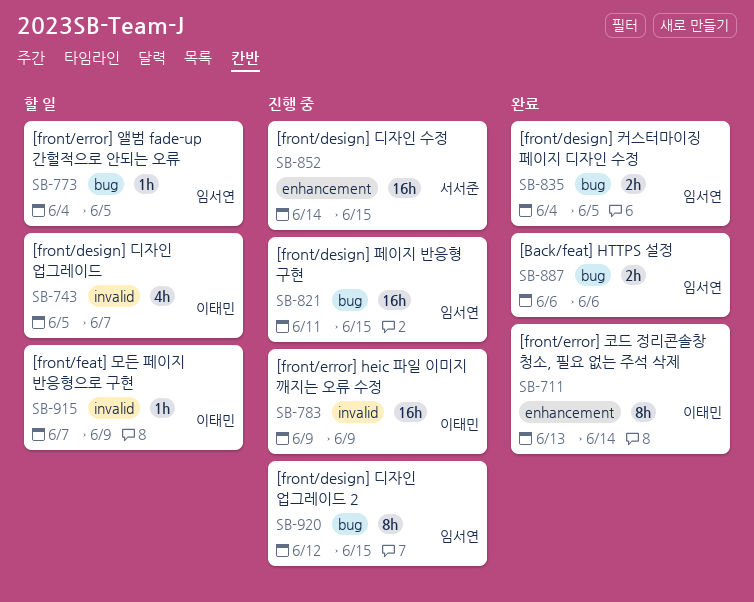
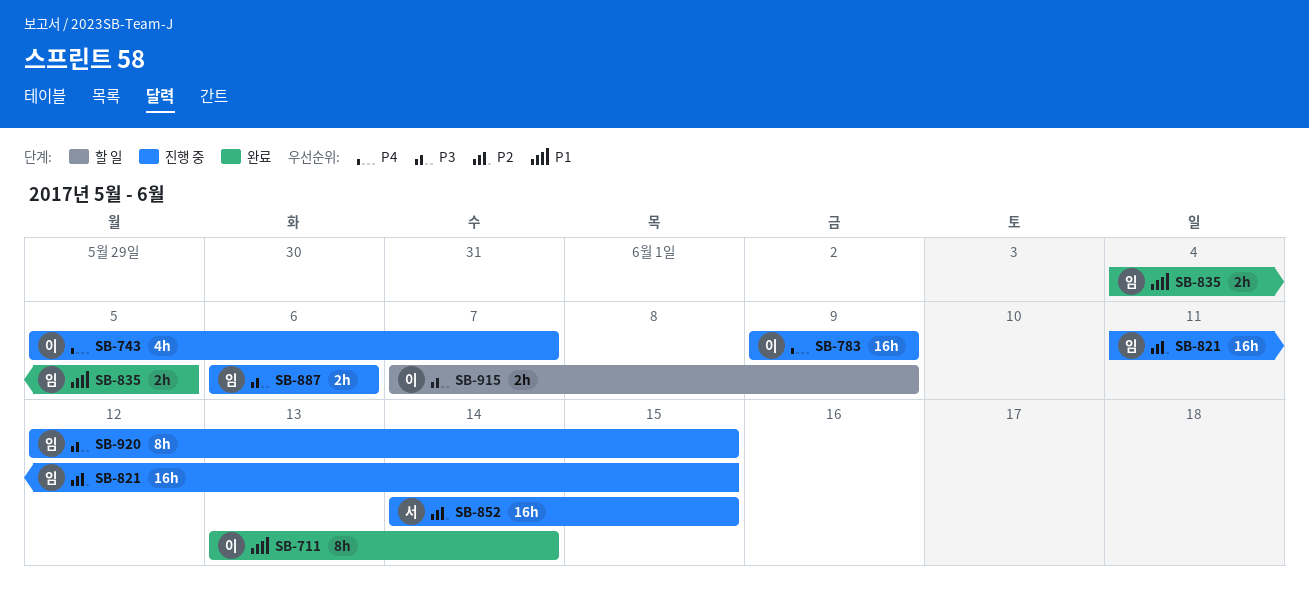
SB-743, status: 할 일 -> 진행 중
SB-773: present -> none
SB-887, status: 완료 -> 진행 중
SB-915, estimate: 1h -> 2h

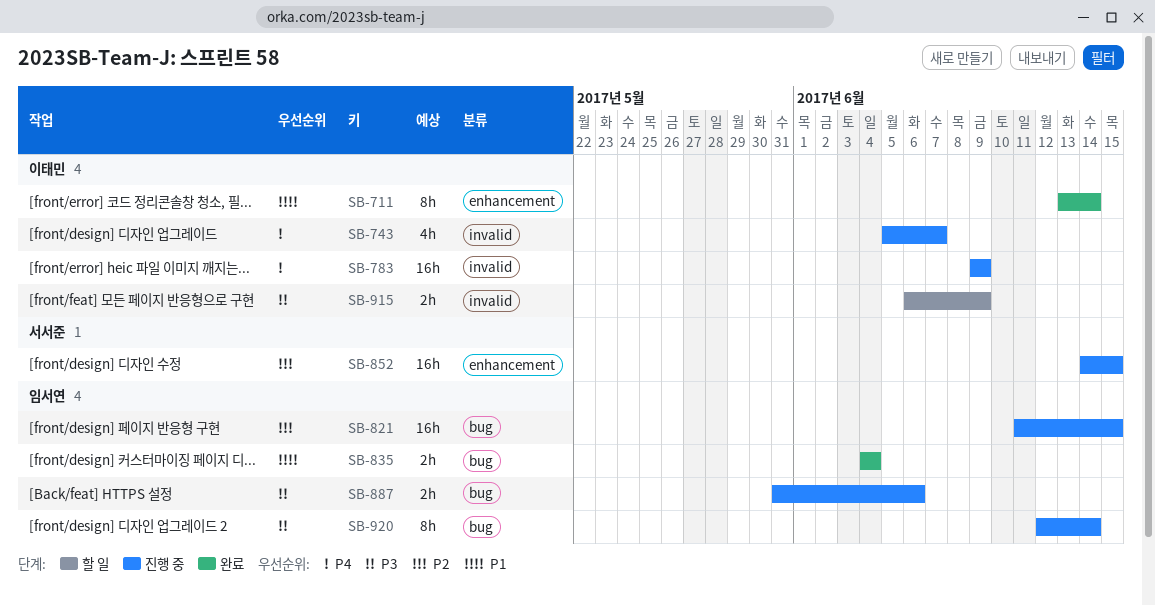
SB-835, due: Jun 5 -> Jun 4
SB-887, start: Jun 6 -> May 31
SB-915, start: Jun 7 -> Jun 6
SB-920, due: Jun 15 -> Jun 14

